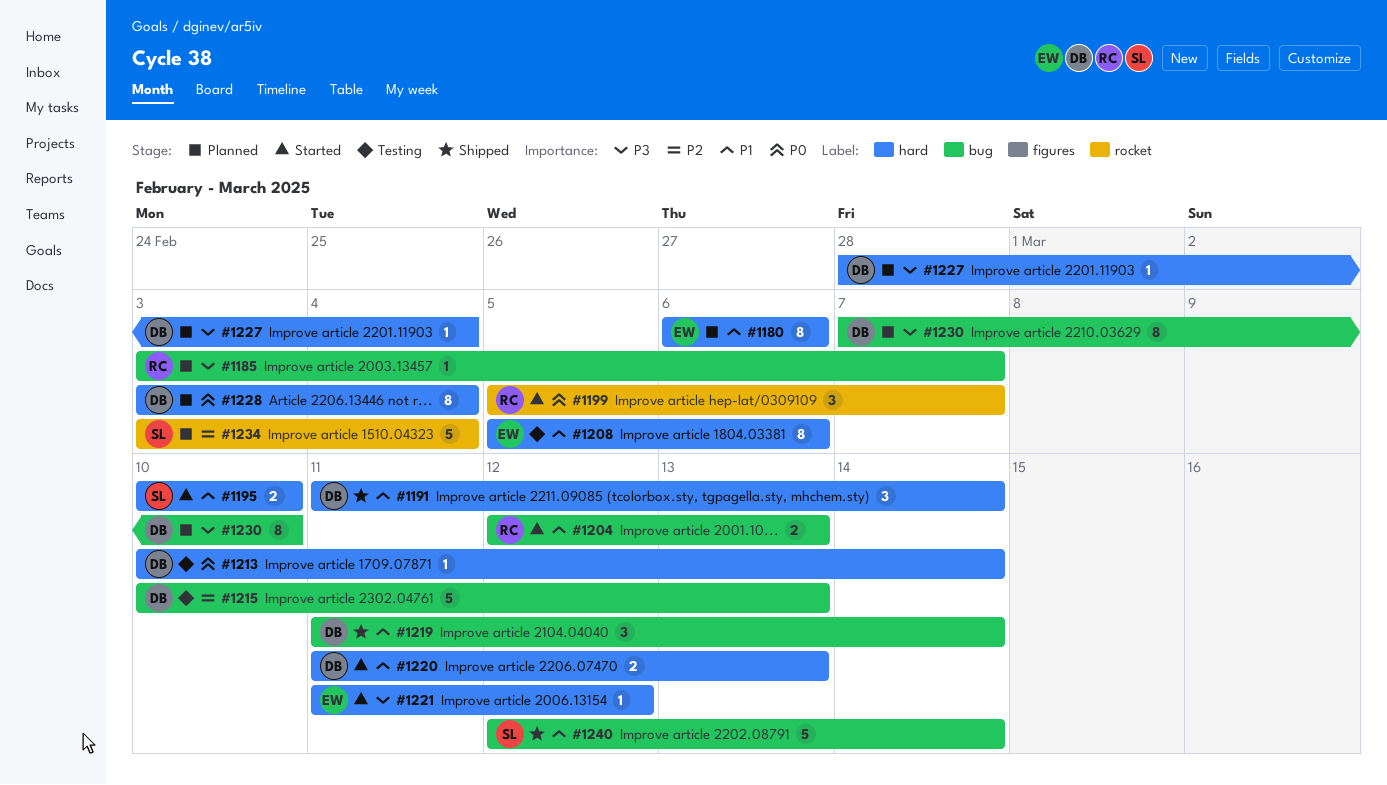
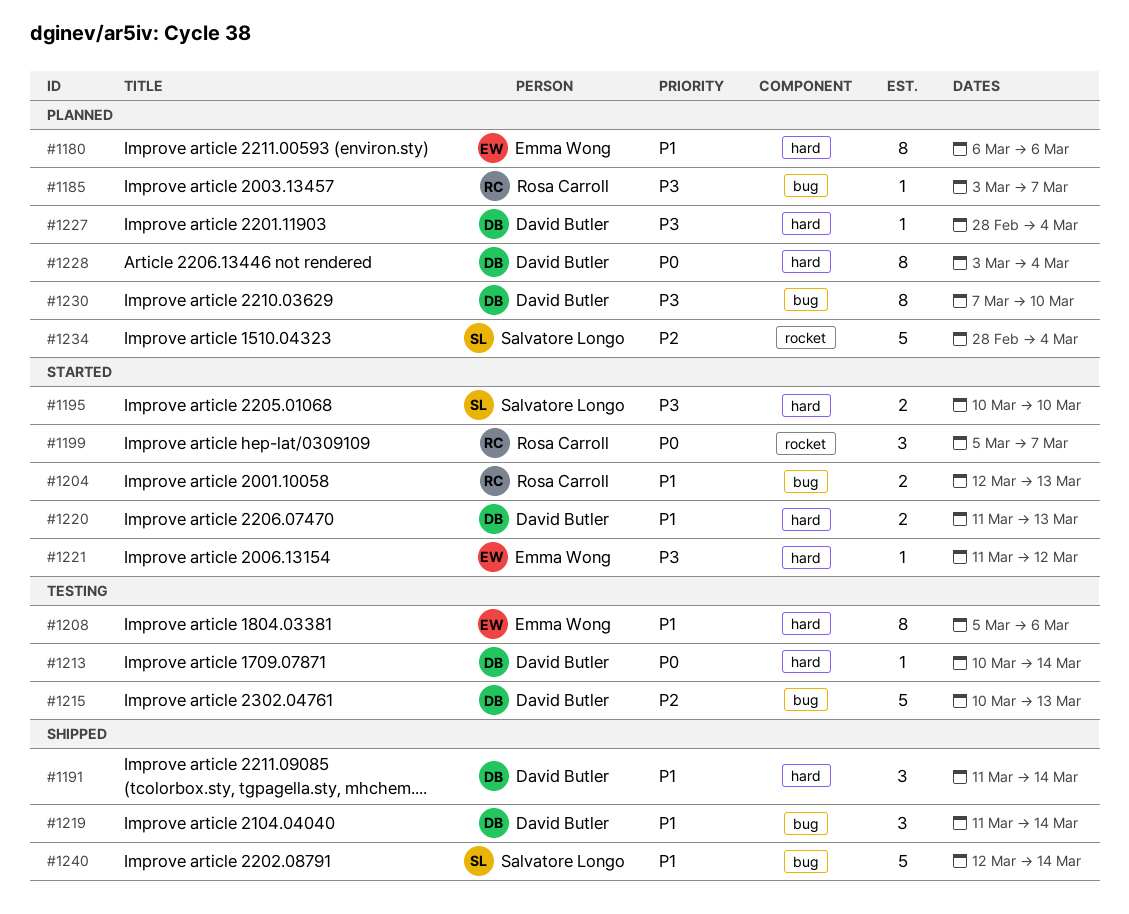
#1195, priority: P1 -> P3
#1234, start: Mar 3 -> Feb 28

